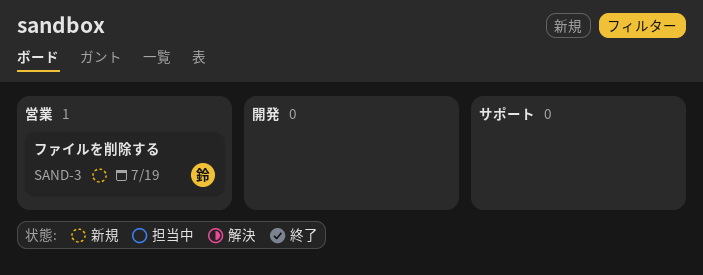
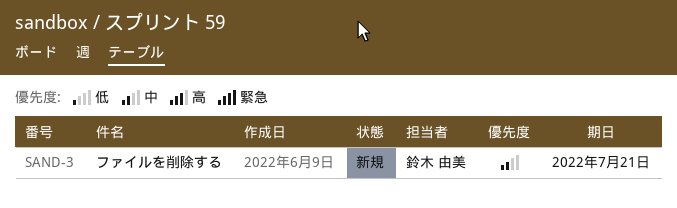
SAND-3, due: Jul 19 -> Jul 21

